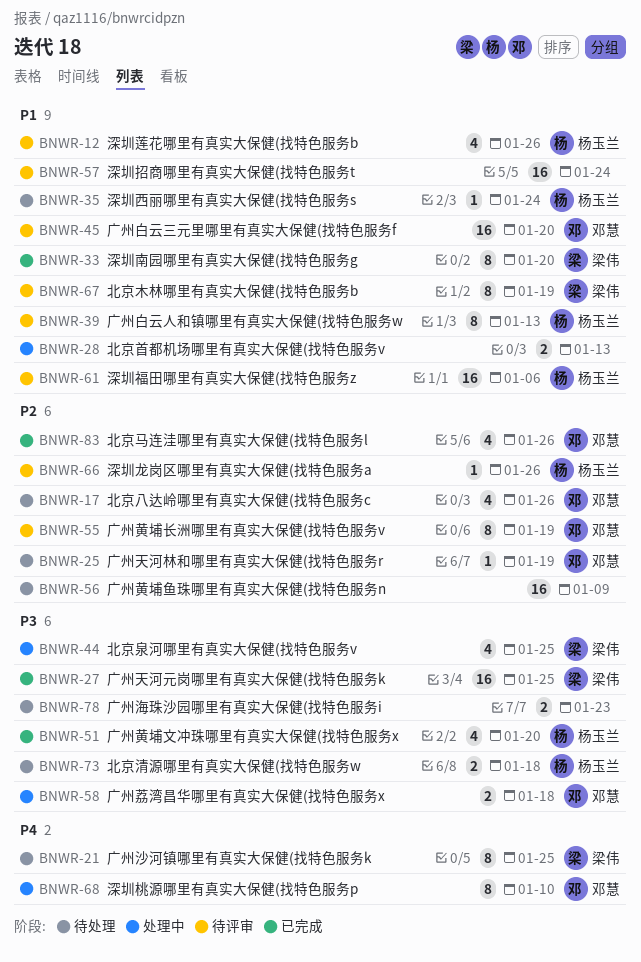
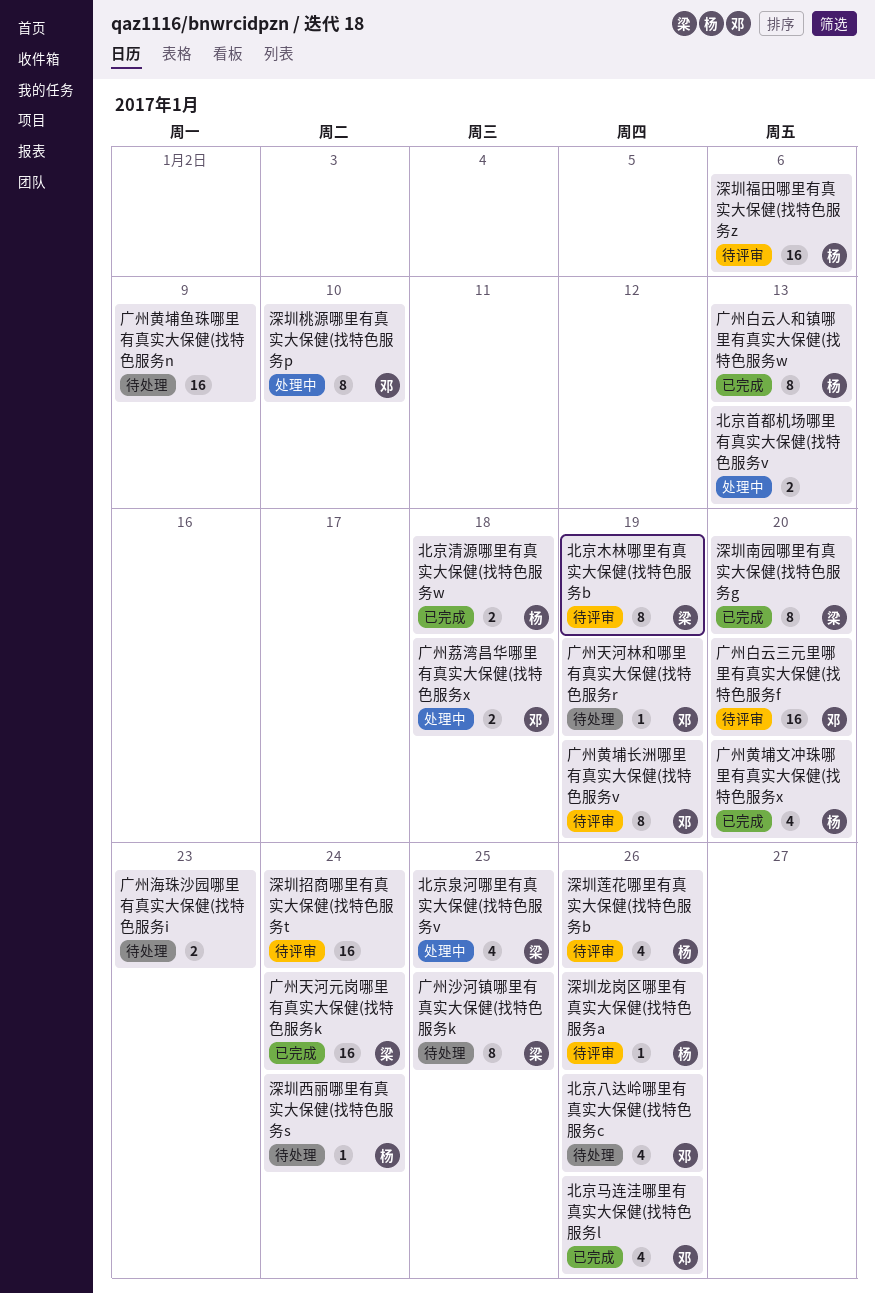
北京清源哪里有真实大保健(找特色服务w, status: 待处理 -> 已完成
广州天河元岗哪里有真实大保健(找特色服务k, due: Jan 25 -> Jan 24
广州白云人和镇哪里有真实大保健(找特色服务w, status: 待评审 -> 已完成

